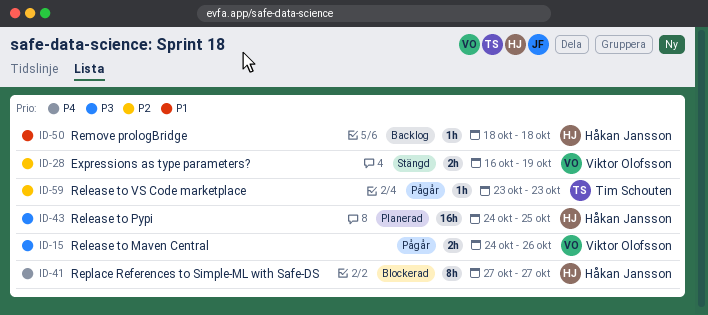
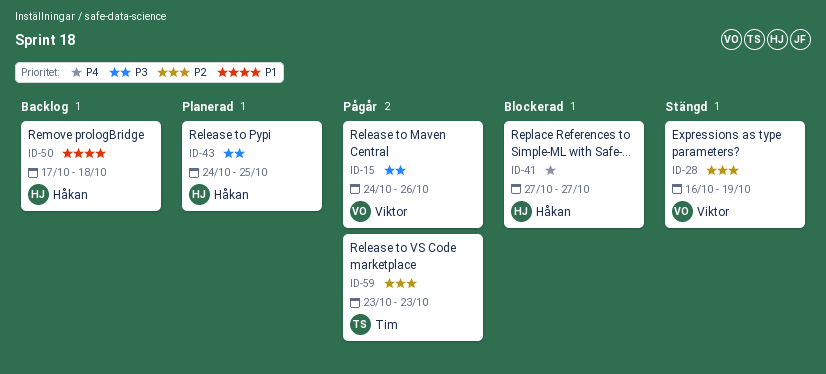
ID-50, start: Oct 18 -> Oct 17

